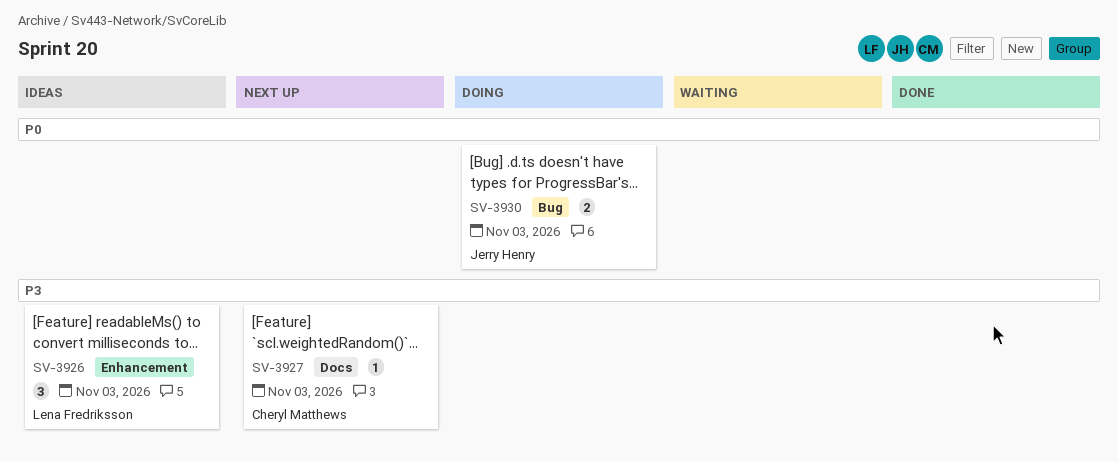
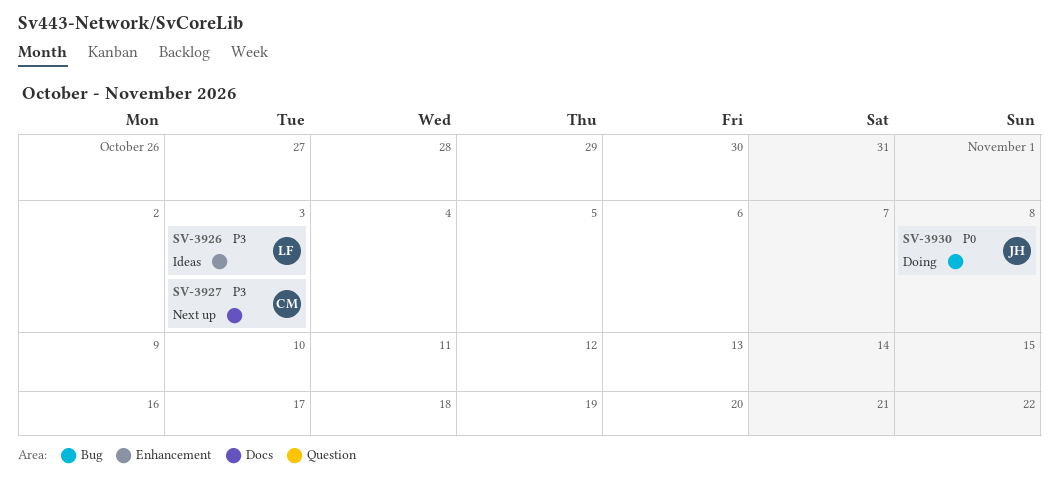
SV-3930, due: Nov 3 -> Nov 8

